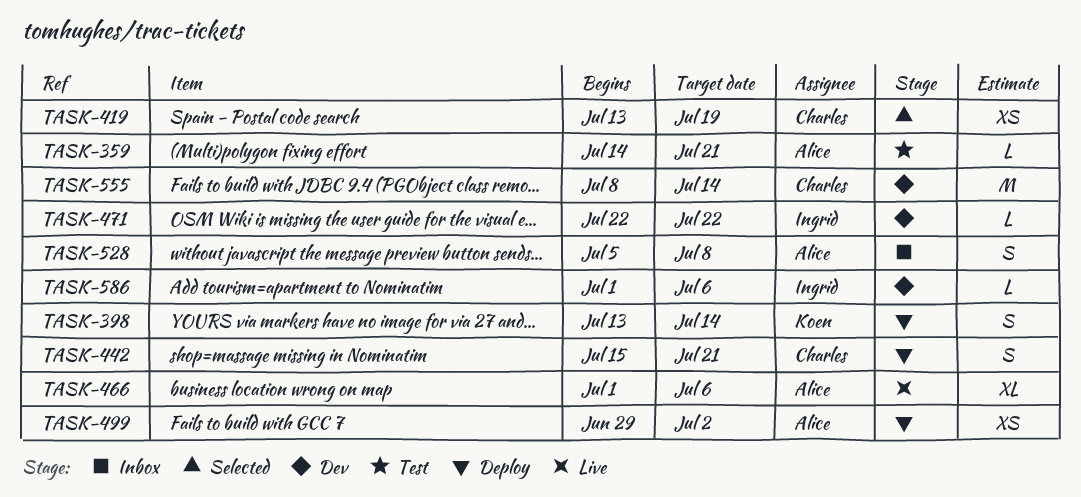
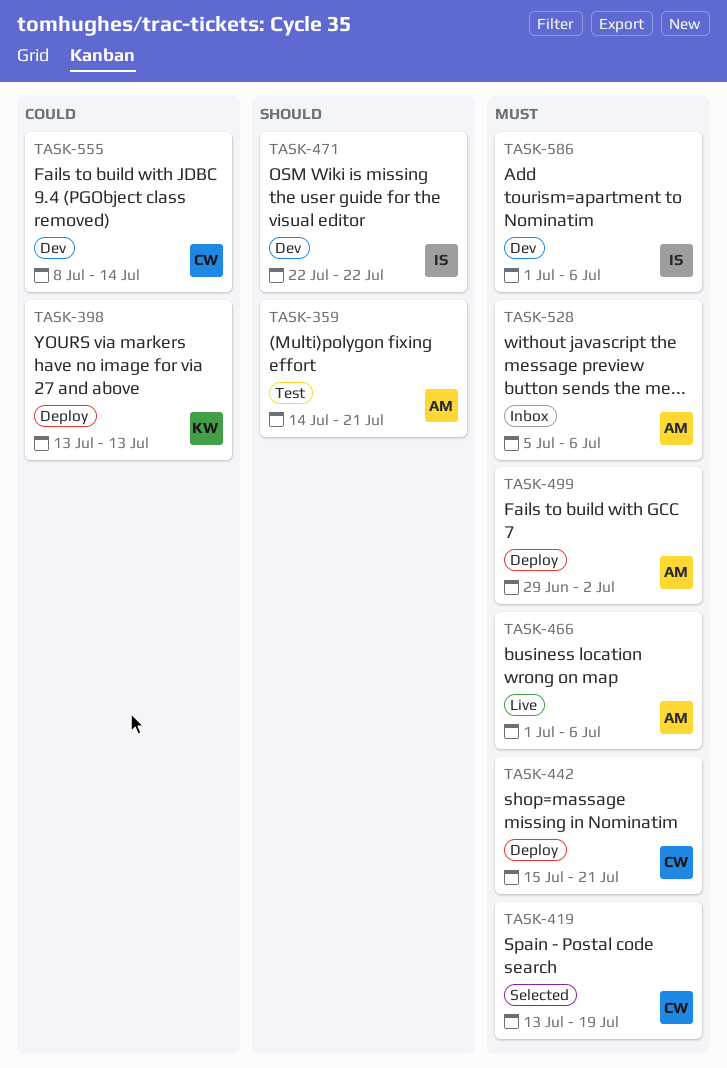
TASK-398, due: Jul 14 -> Jul 13
TASK-528, due: Jul 8 -> Jul 6

